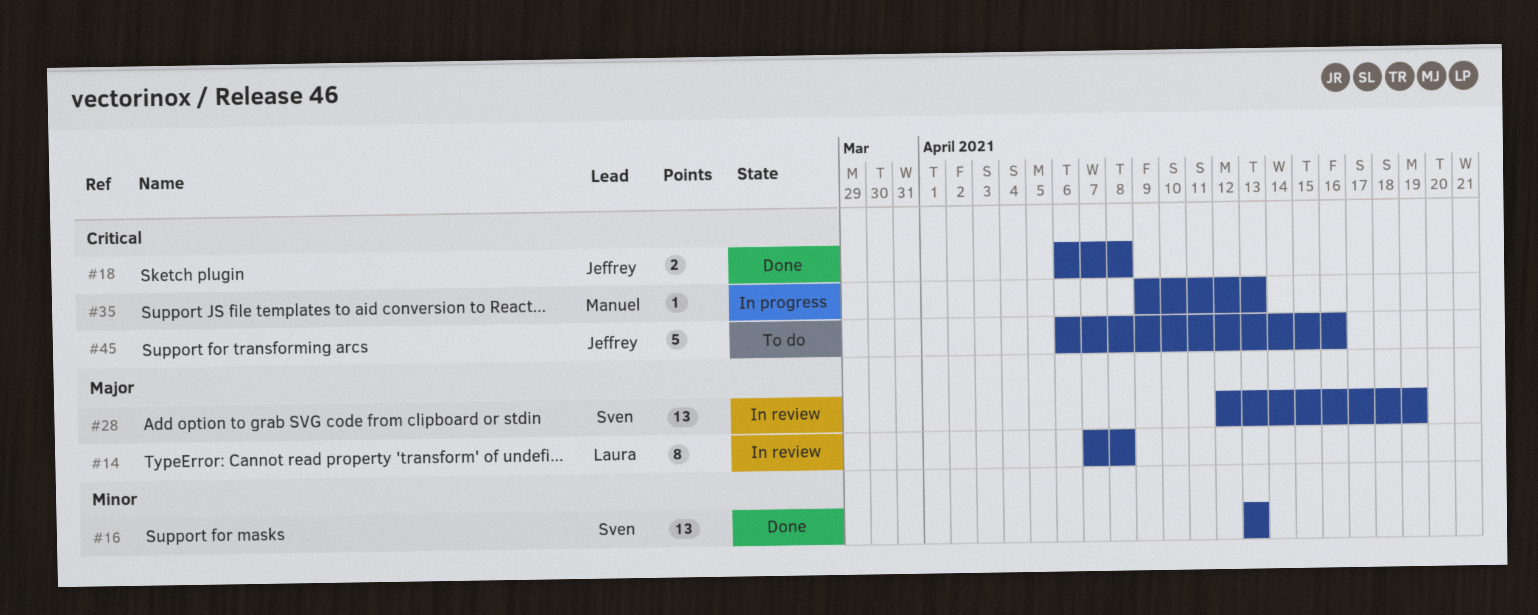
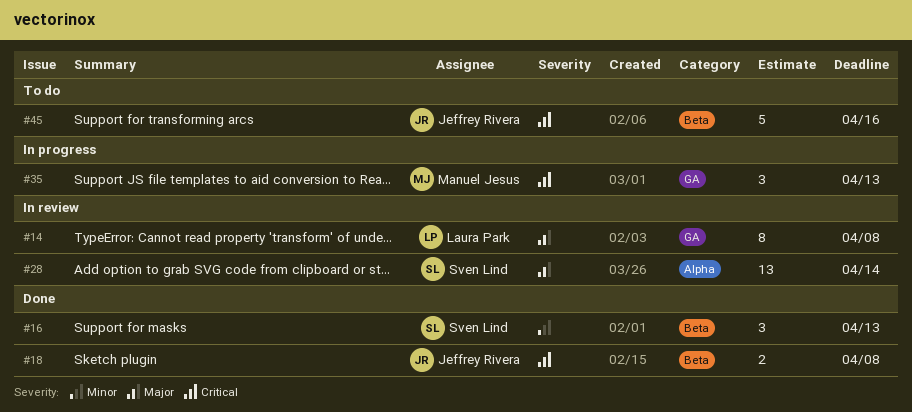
#16, estimate: 13 -> 3
#28, due: Apr 19 -> Apr 14
#35, estimate: 1 -> 3

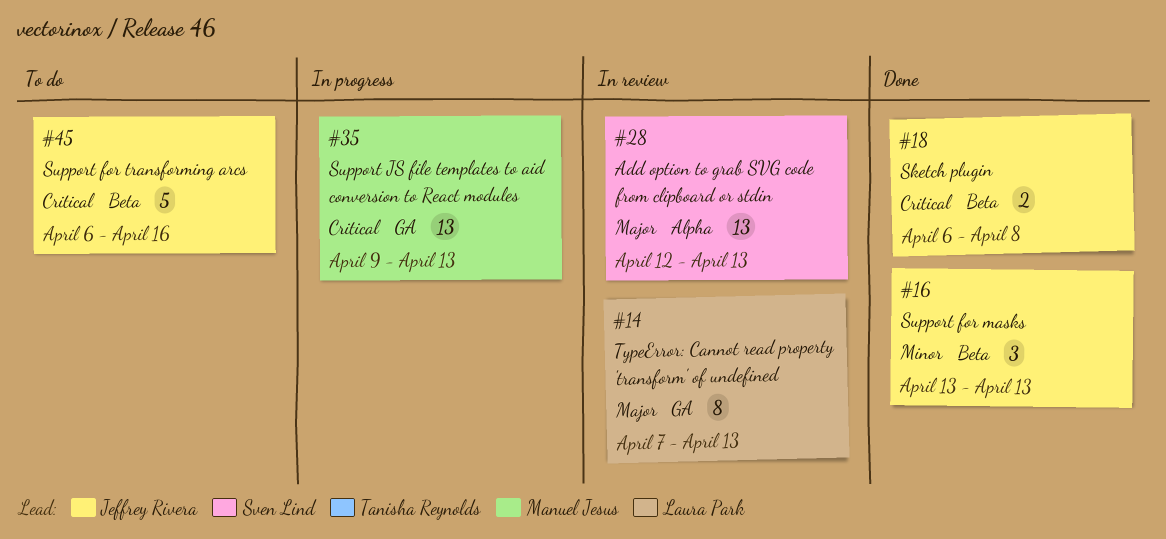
#14, due: Apr 8 -> Apr 13
#16, owner: Sven Lind -> Jeffrey Rivera
#28, due: Apr 14 -> Apr 13
#35, estimate: 3 -> 13

